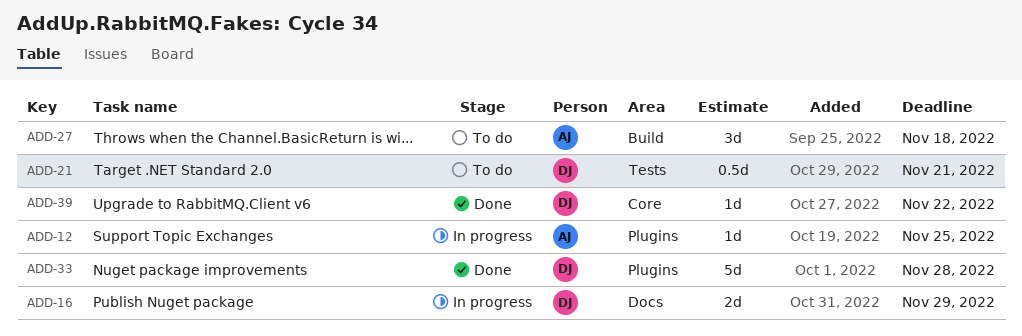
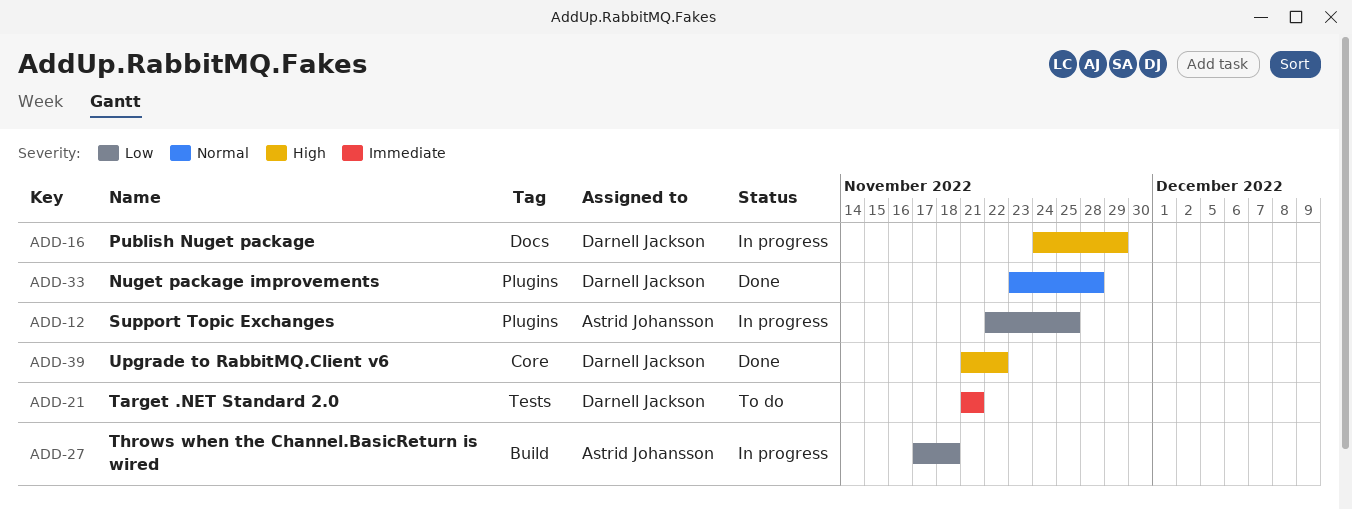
ADD-27, status: To do -> In progress

